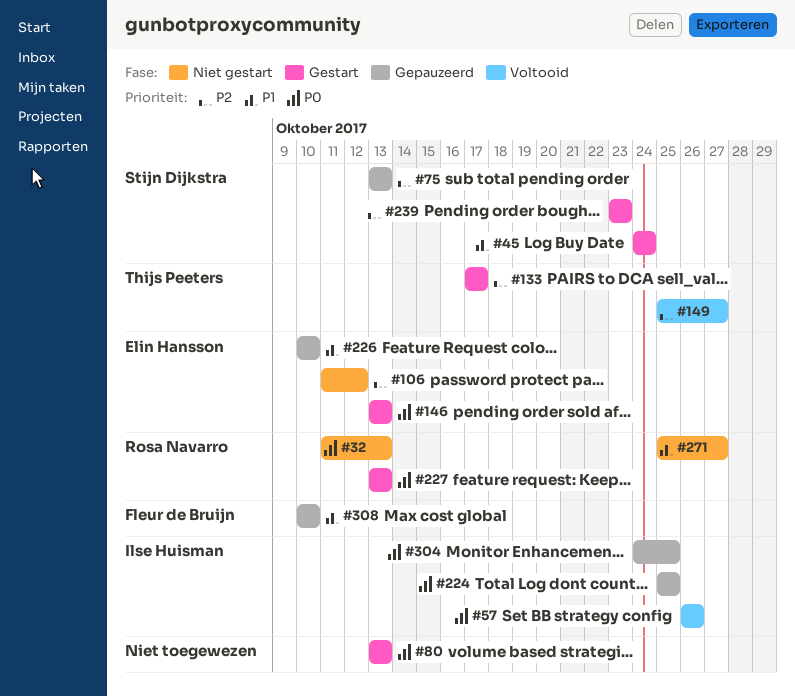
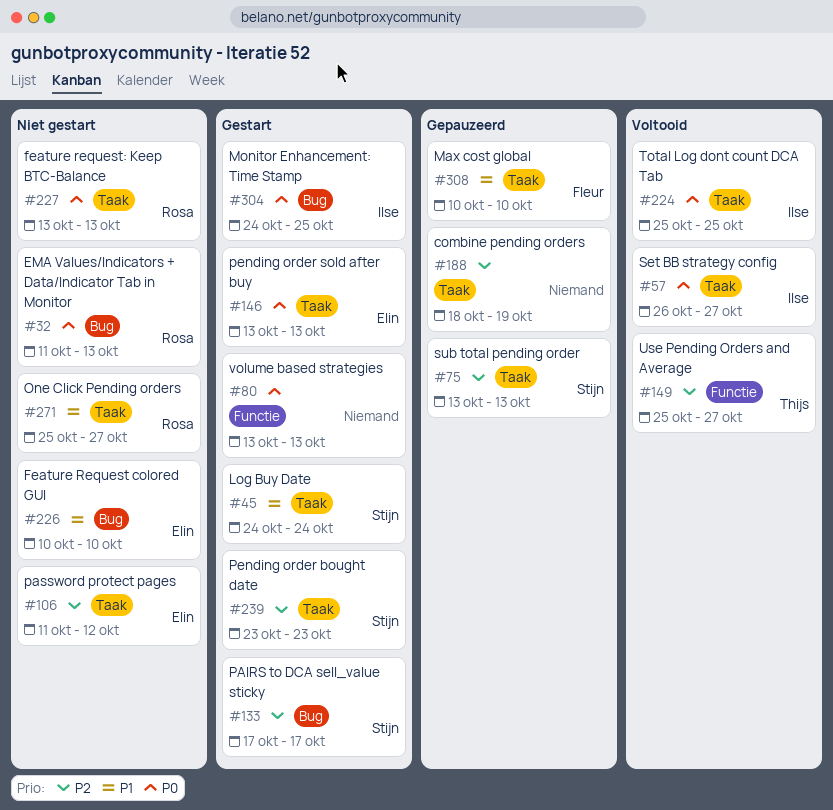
#57, due: Oct 26 -> Oct 27
#133, owner: Thijs Peeters -> Stijn Dijkstra
#188: none -> present
#224, status: Gepauzeerd -> Voltooid
#226, status: Gepauzeerd -> Niet gestart
#227, status: Gestart -> Niet gestart
#304, status: Gepauzeerd -> Gestart

